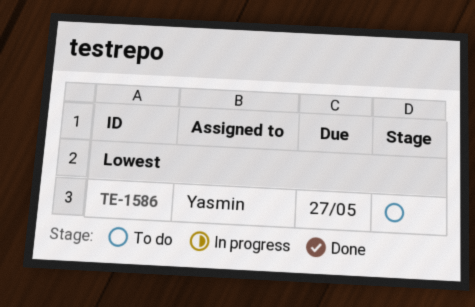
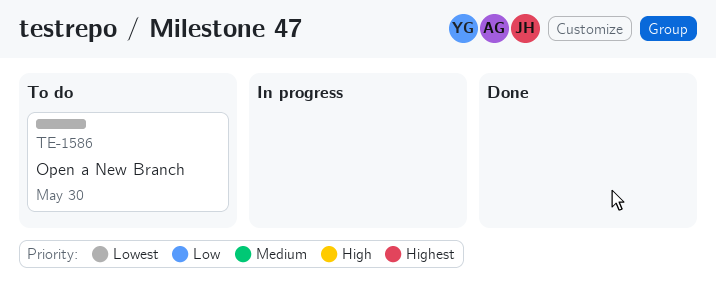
TE-1586, due: May 27 -> May 30

